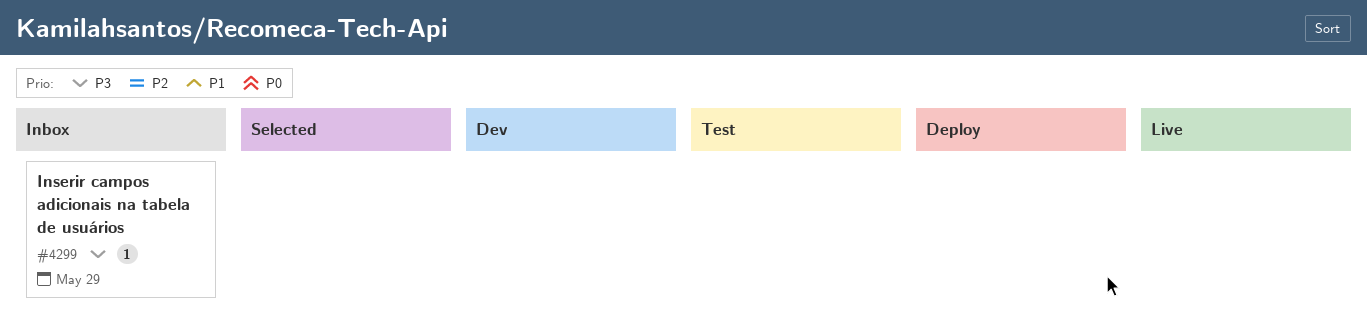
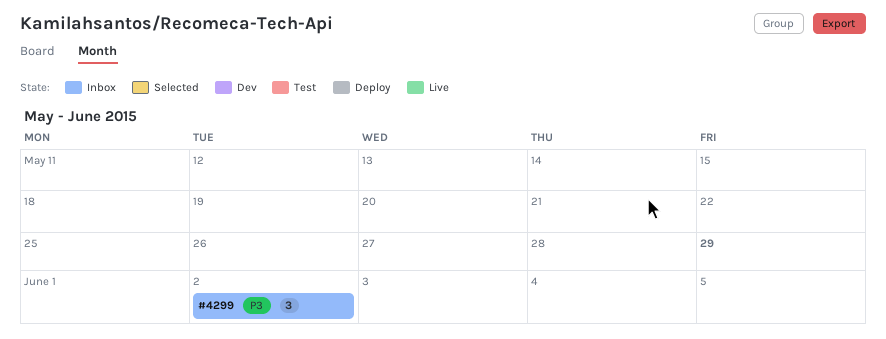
#4299, estimate: 1 -> 3
#4299, due: May 29 -> Jun 2

